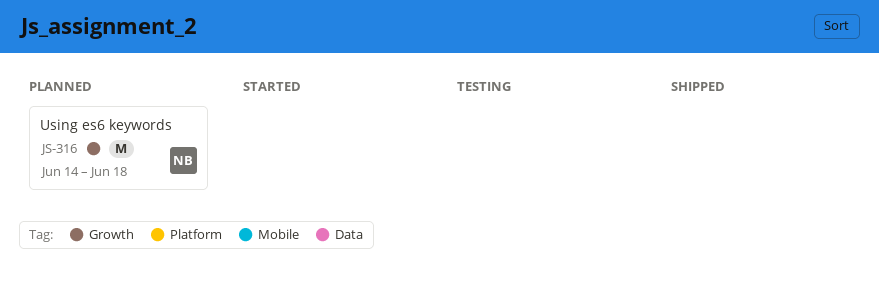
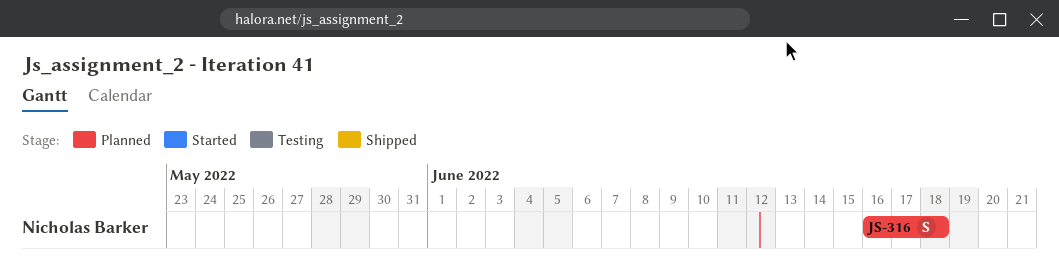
JS-316, estimate: M -> S
JS-316, start: Jun 14 -> Jun 16

